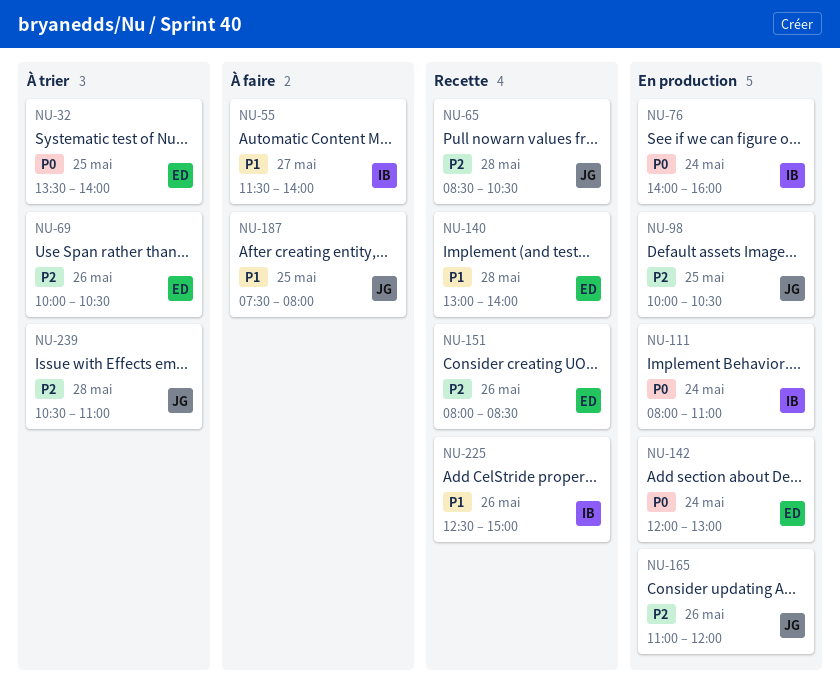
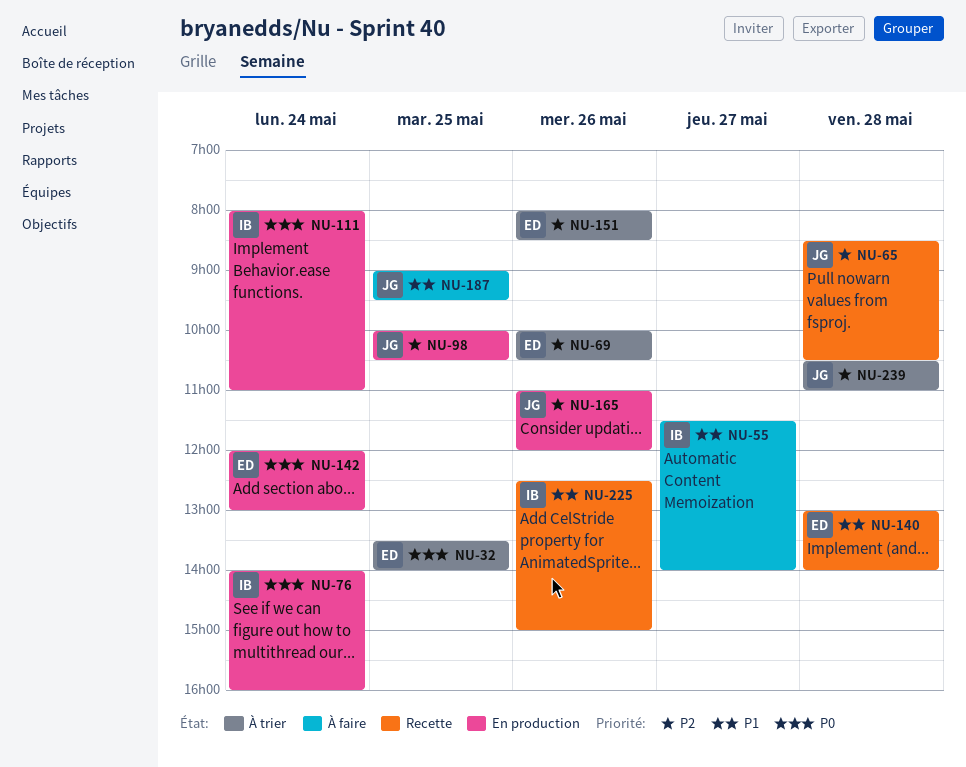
NU-151, status: Recette -> À trier
NU-187, begins: 07:30 -> 09:00
NU-187, ends: 08:00 -> 09:30

